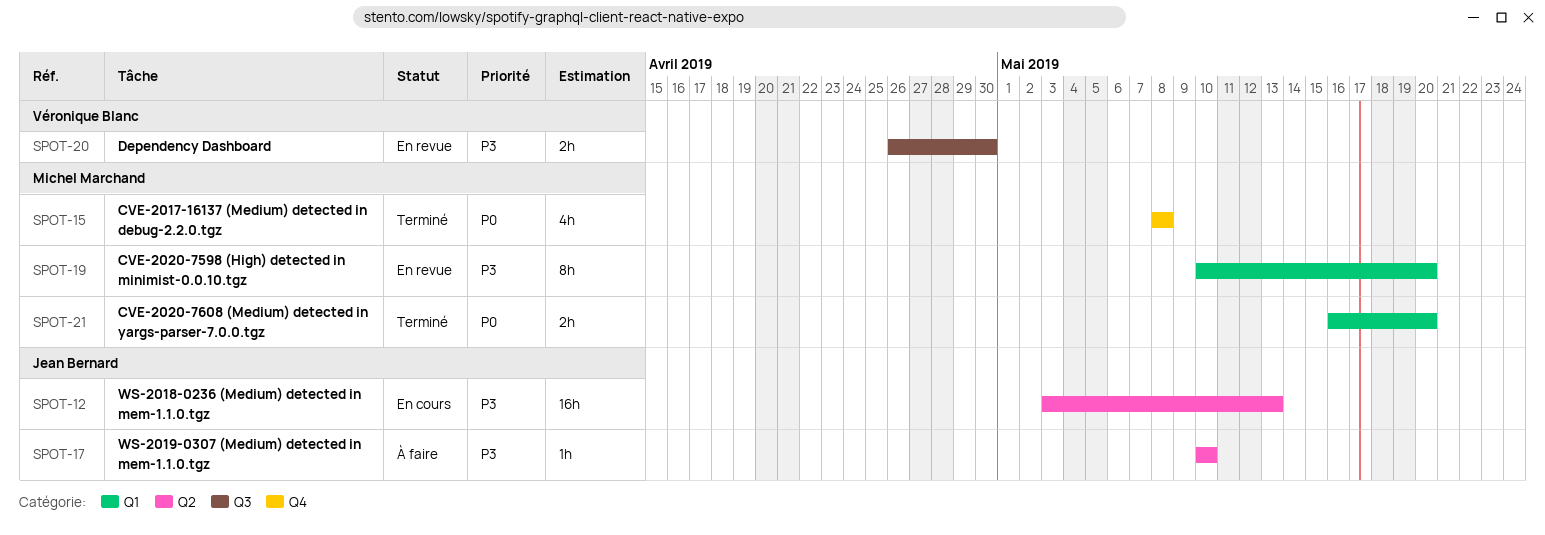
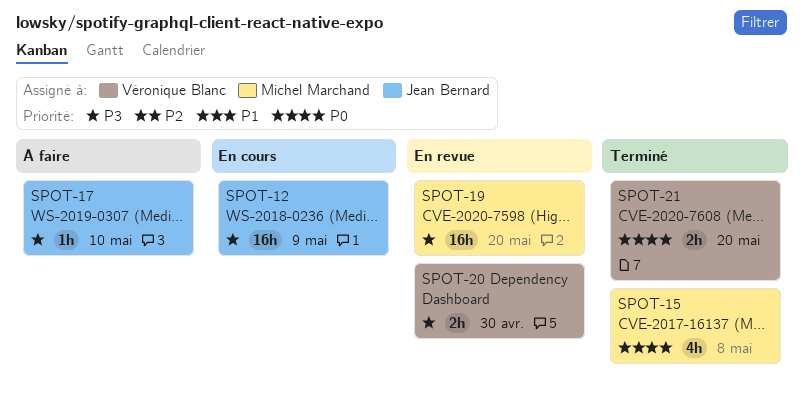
SPOT-12, due: May 13 -> May 9
SPOT-19, estimate: 8h -> 16h
SPOT-21, owner: Michel Marchand -> Véronique Blanc

